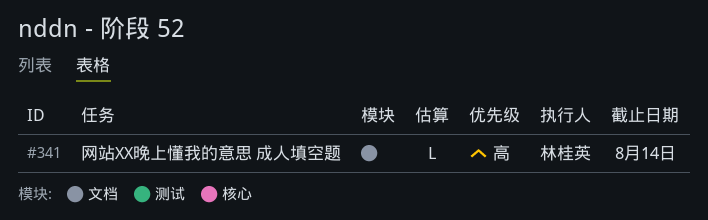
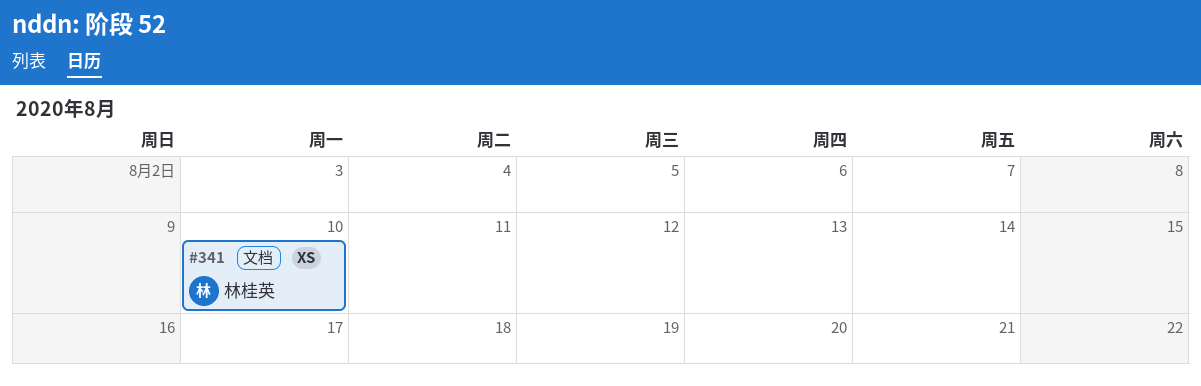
#341, estimate: L -> XS
#341, due: Aug 14 -> Aug 10

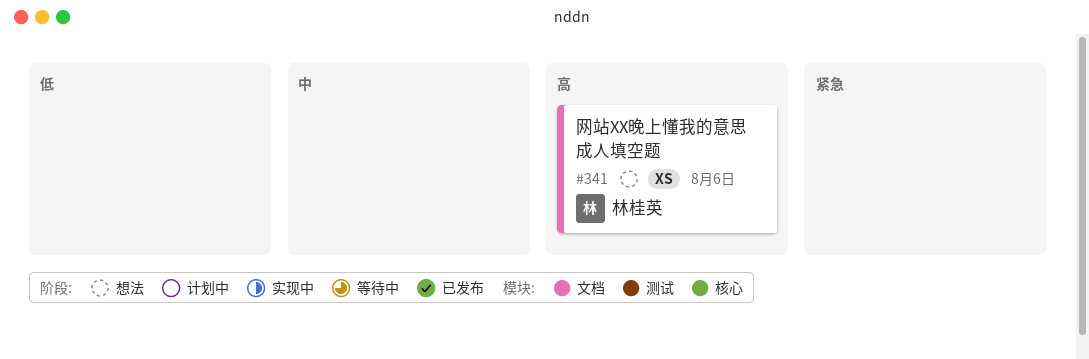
#341, due: Aug 10 -> Aug 6

